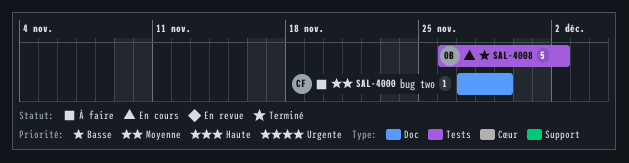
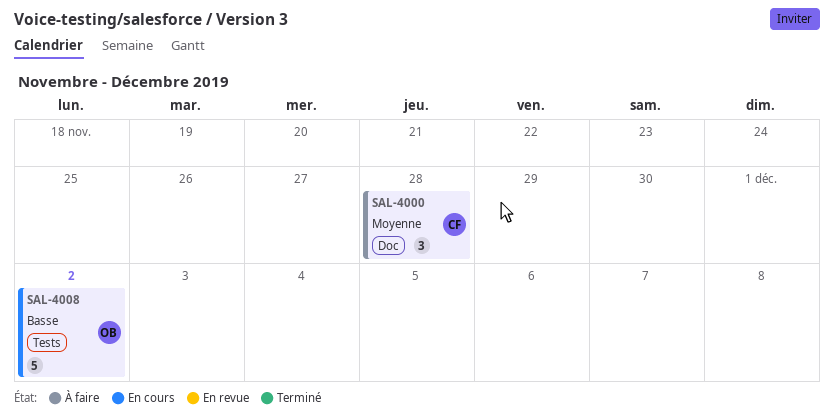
SAL-4000, estimate: 1 -> 3
SAL-4000, due: Nov 29 -> Nov 28

